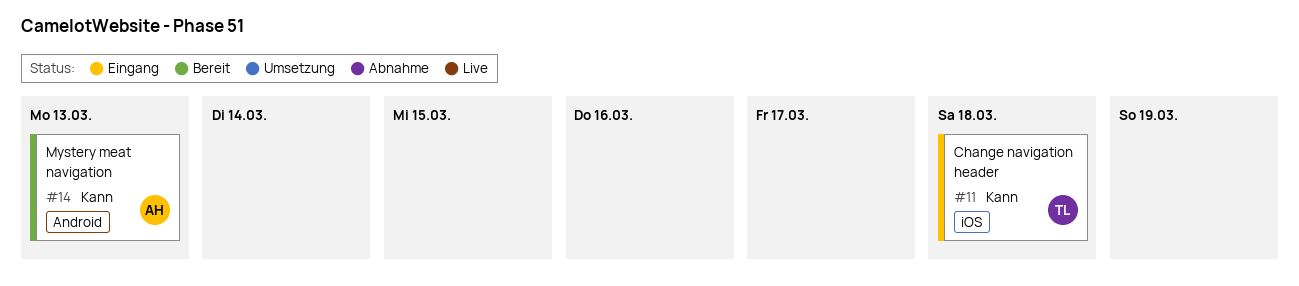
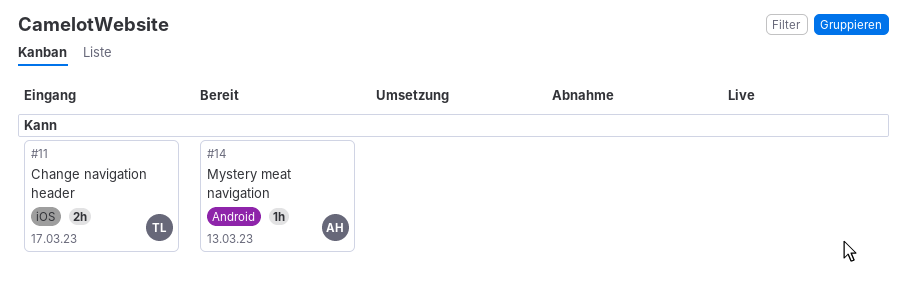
#11, due: Mar 18 -> Mar 17

